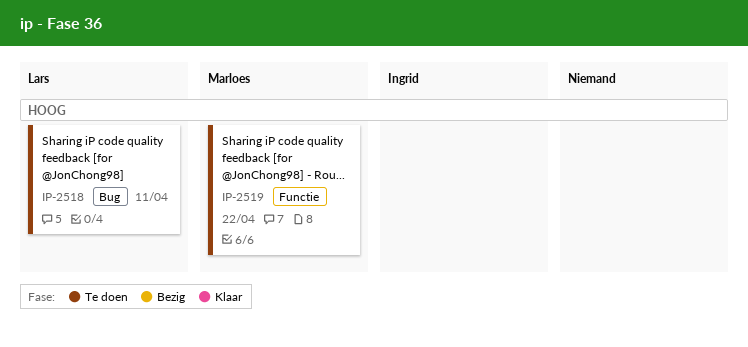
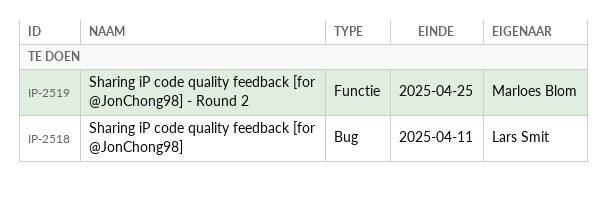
IP-2519, due: Apr 22 -> Apr 25

